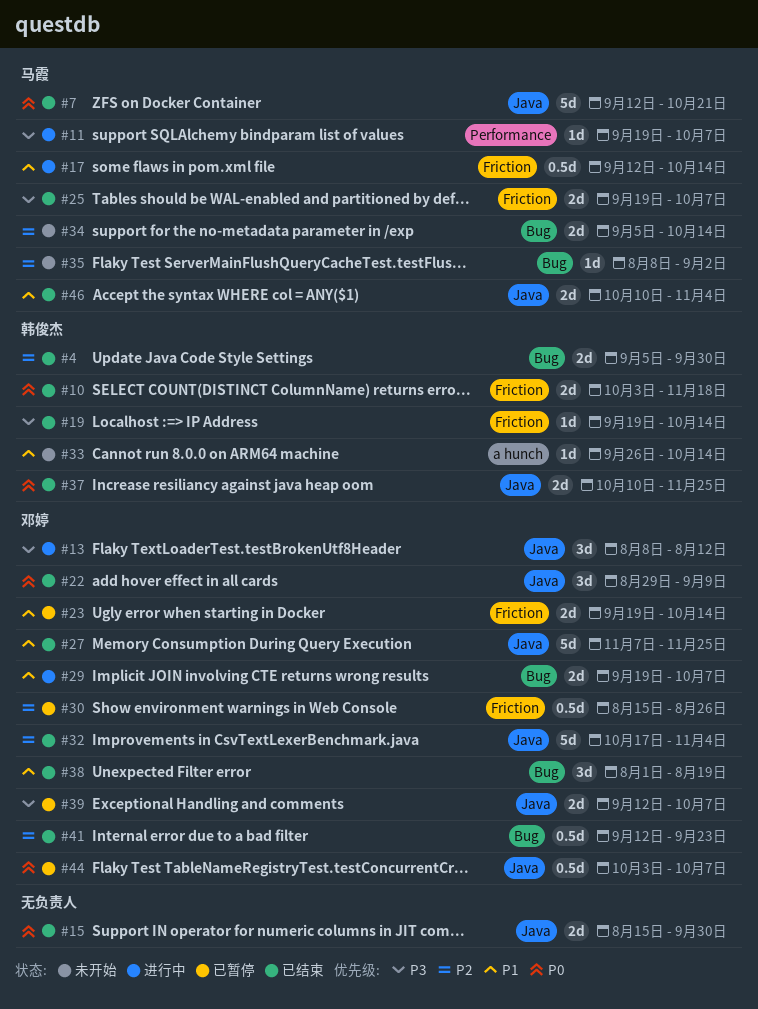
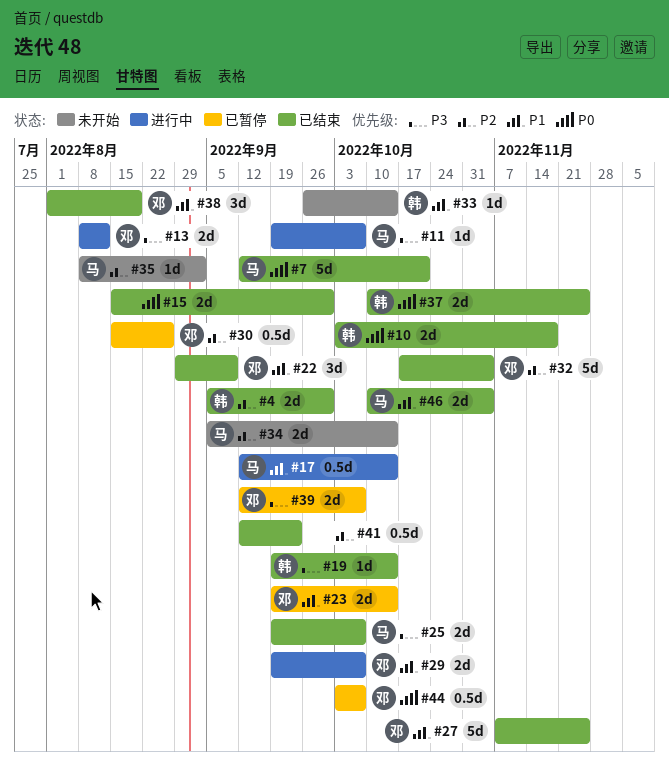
#13, estimate: 3d -> 2d
#22, priority: P0 -> P1
#41, owner: 邓婷 -> none

